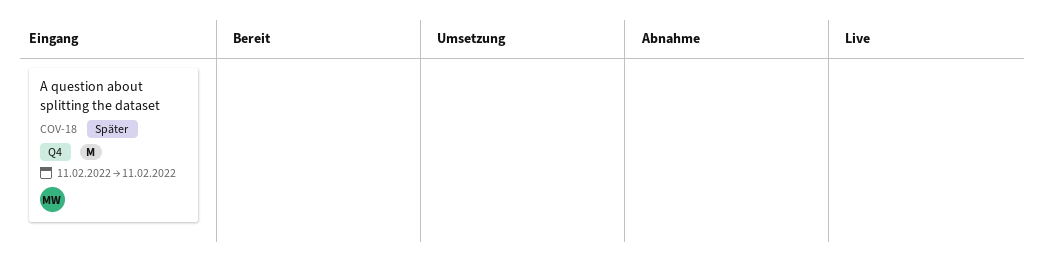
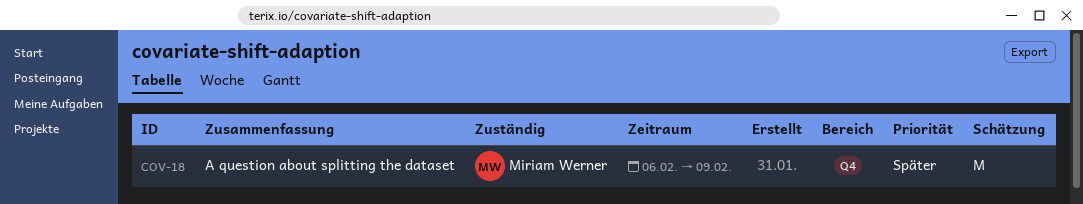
COV-18, start: Feb 11 -> Feb 6
COV-18, due: Feb 11 -> Feb 9

